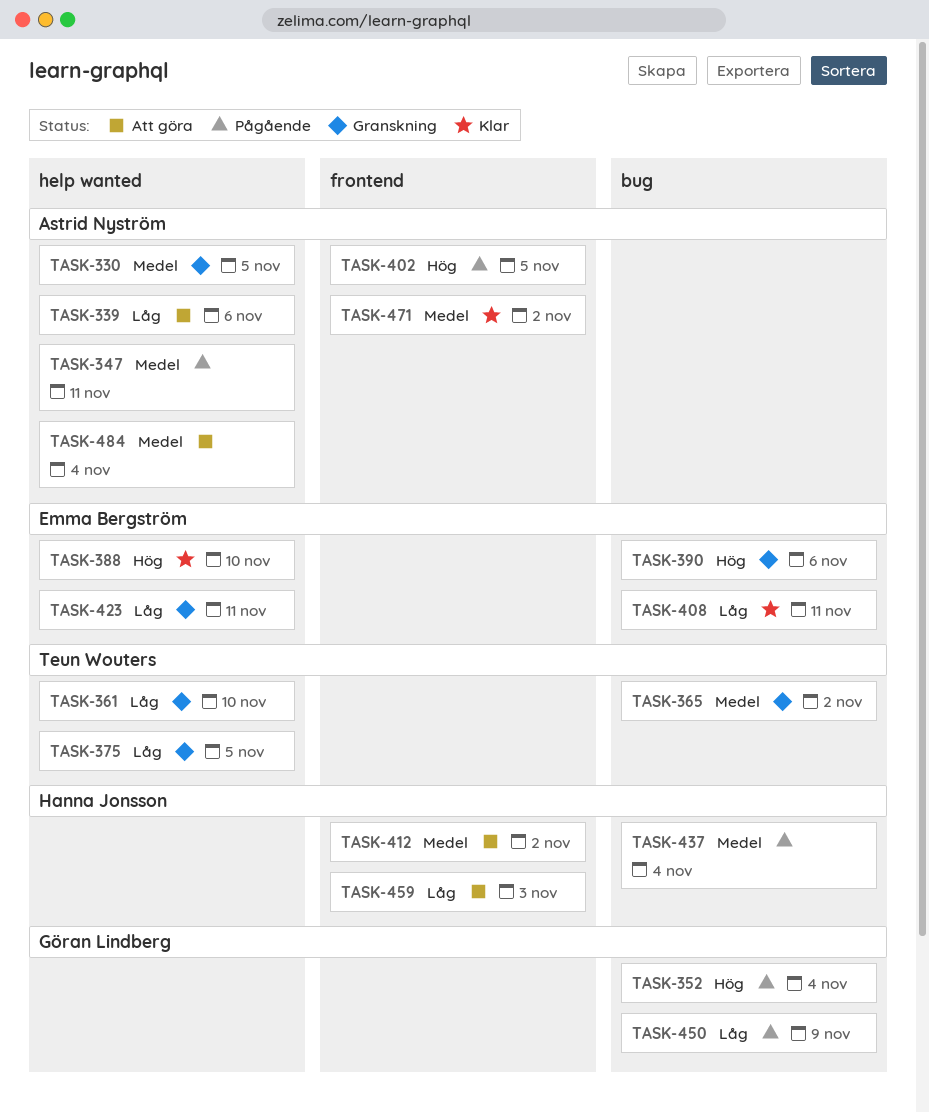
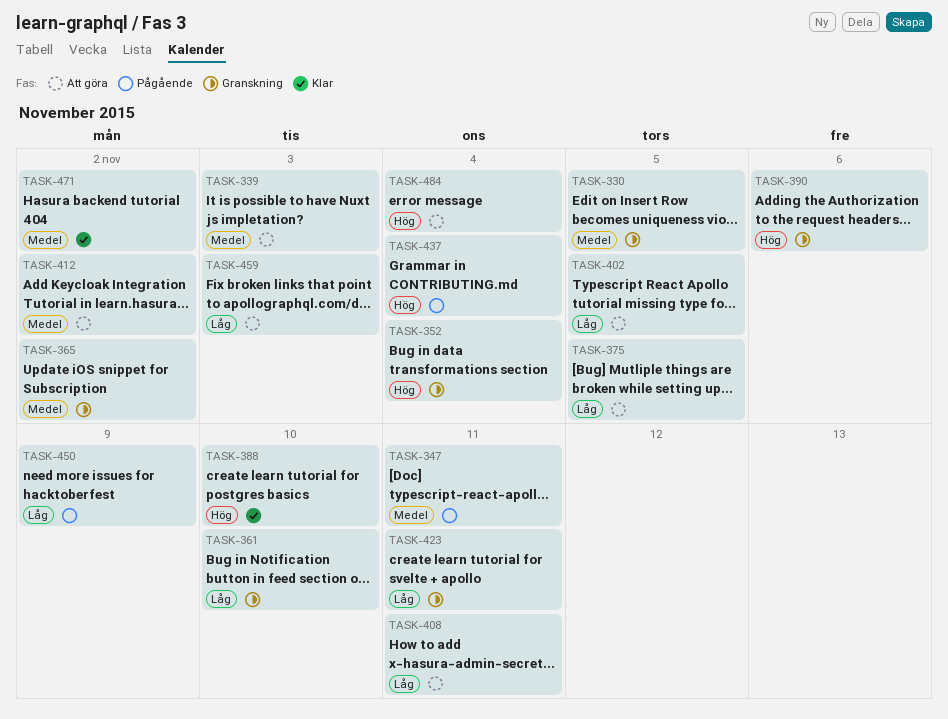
TASK-339, priority: Låg -> Medel
TASK-339, due: Nov 6 -> Nov 3
TASK-352, status: Pågående -> Granskning
TASK-375, status: Granskning -> Att göra
TASK-402, status: Pågående -> Att göra
TASK-402, priority: Hög -> Låg
TASK-408, status: Klar -> Att göra
TASK-437, priority: Medel -> Hög
TASK-484, priority: Medel -> Hög

